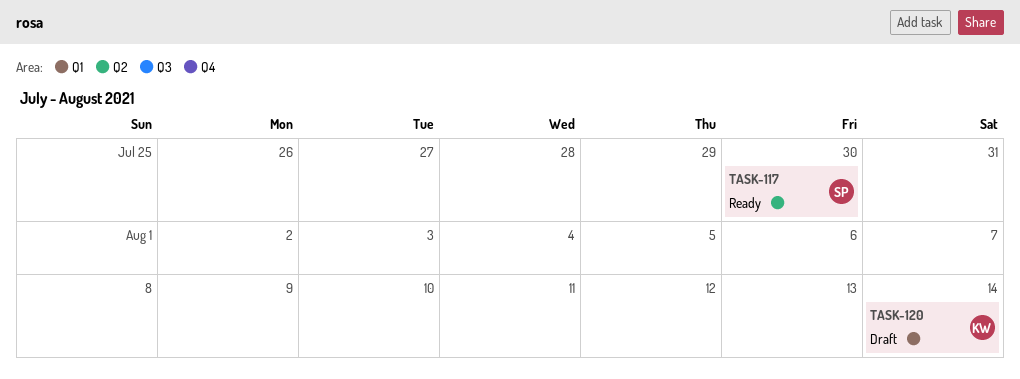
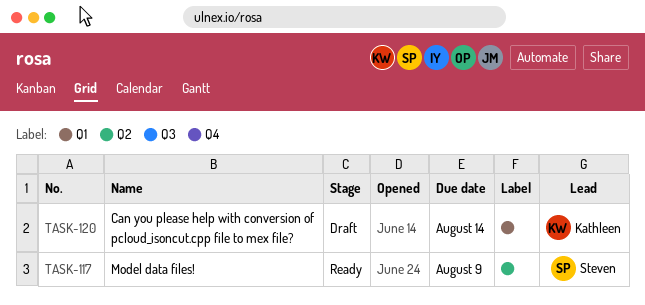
TASK-117, due: Jul 30 -> Aug 9

